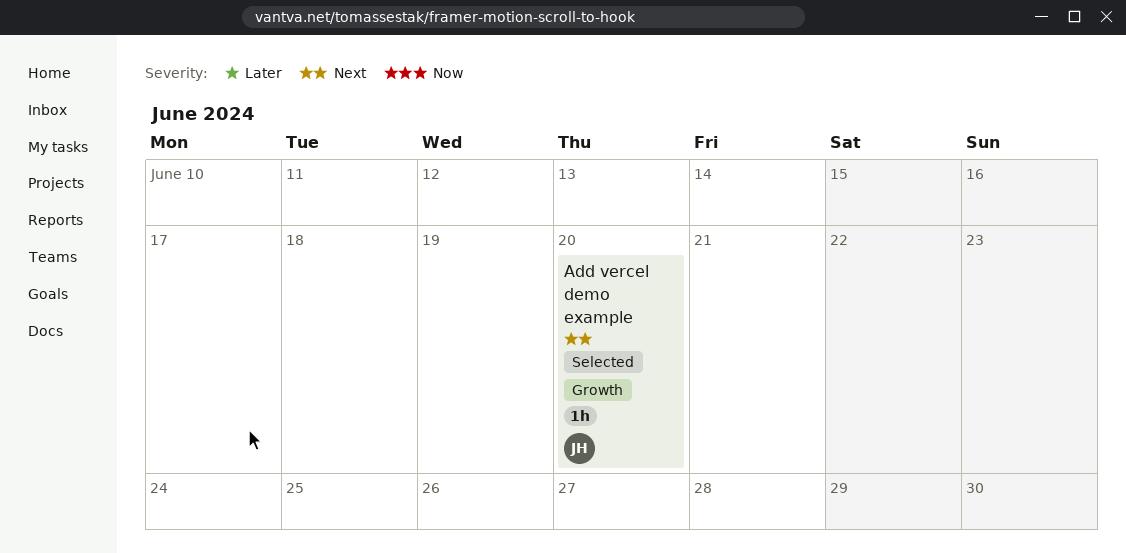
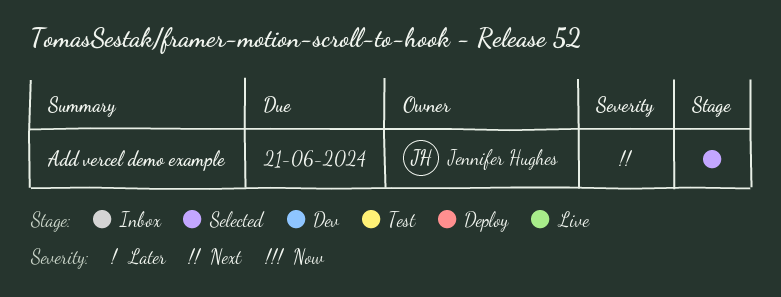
Add vercel demo example, due: Jun 20 -> Jun 21

